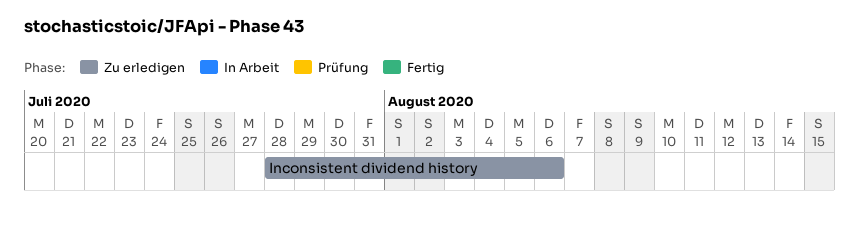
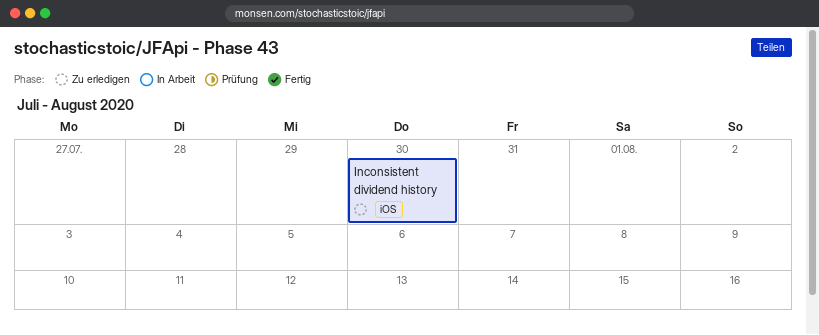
Inconsistent dividend history, due: Aug 6 -> Jul 30

